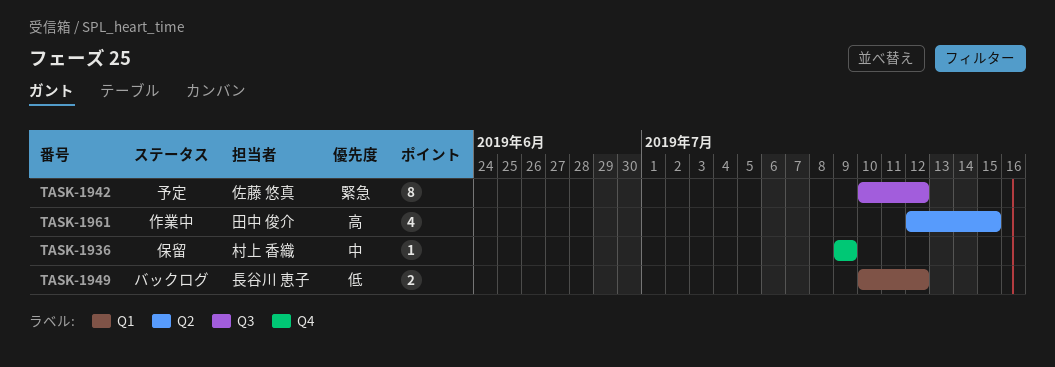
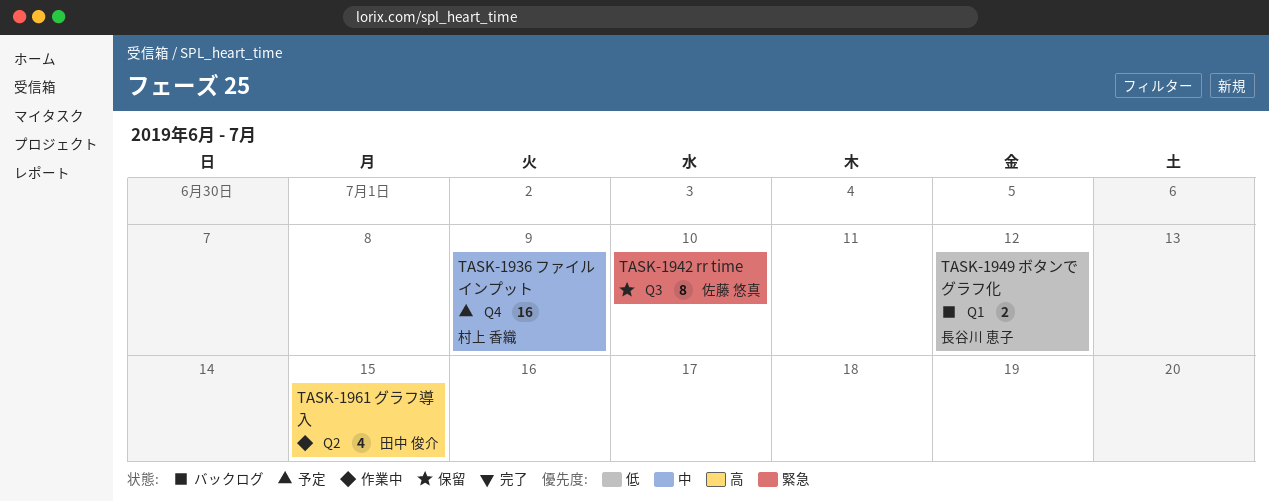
TASK-1936, status: 保留 -> 予定
TASK-1936, estimate: 1 -> 16
TASK-1942, status: 予定 -> 保留
TASK-1942, due: Jul 12 -> Jul 10

